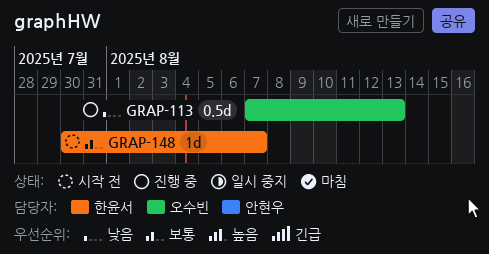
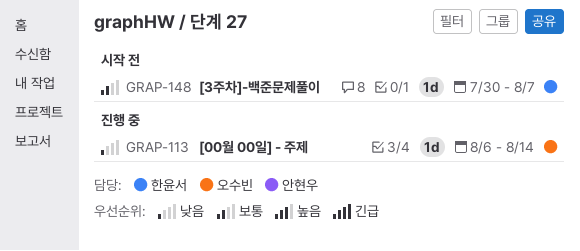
GRAP-113, estimate: 0.5d -> 1d
GRAP-113, start: Aug 7 -> Aug 6
GRAP-113, due: Aug 13 -> Aug 14

